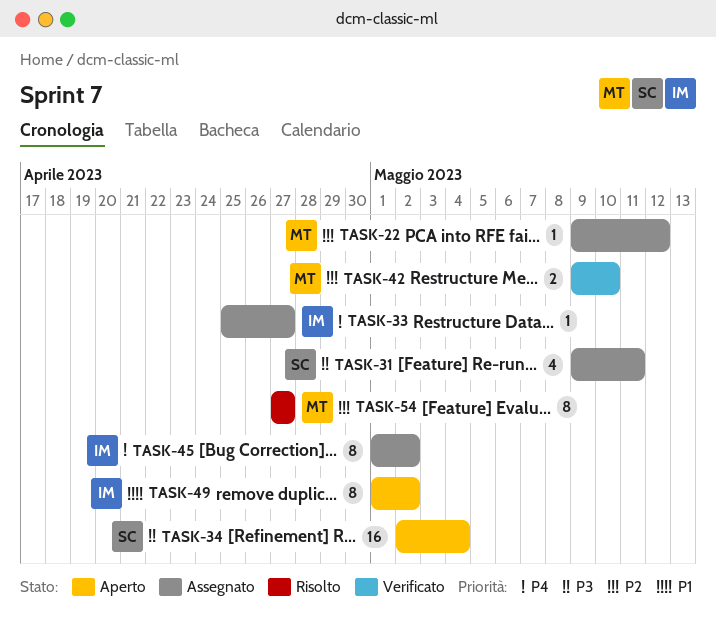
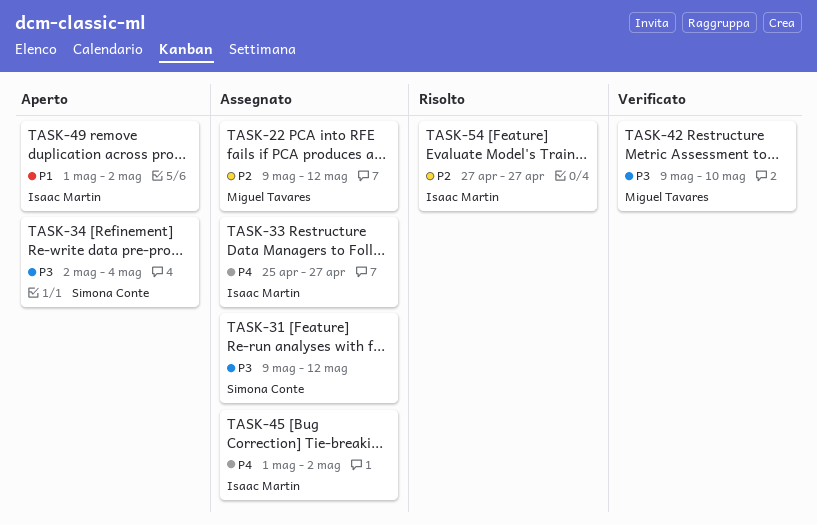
TASK-31, due: May 11 -> May 12
TASK-42, priority: P2 -> P3
TASK-54, owner: Miguel Tavares -> Isaac Martin

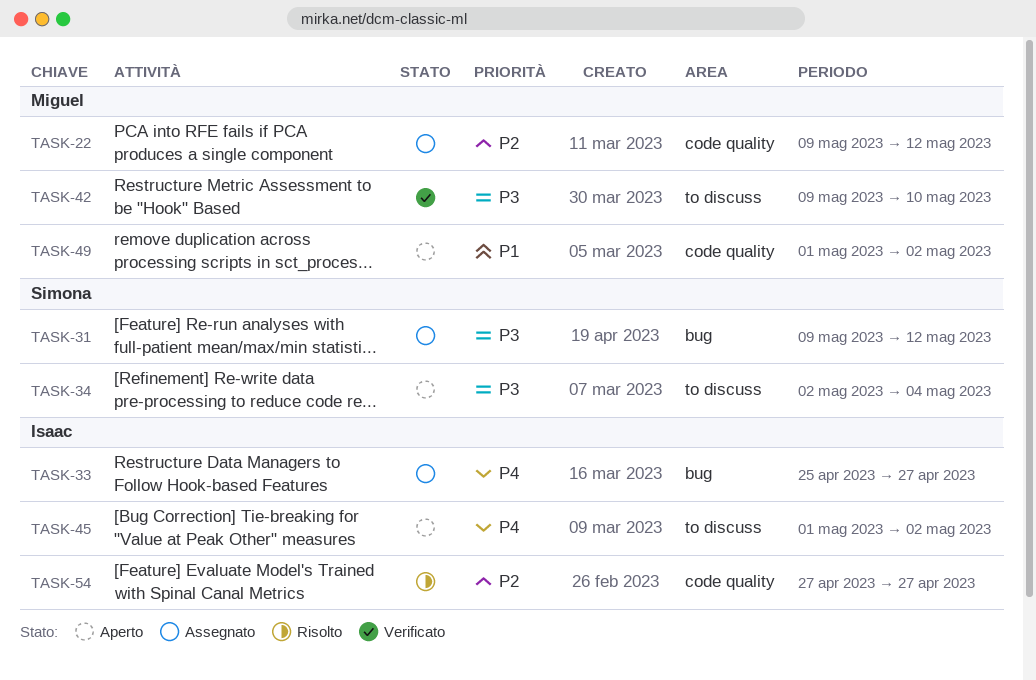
TASK-45, status: Assegnato -> Aperto
TASK-49, owner: Isaac Martin -> Miguel Tavares

